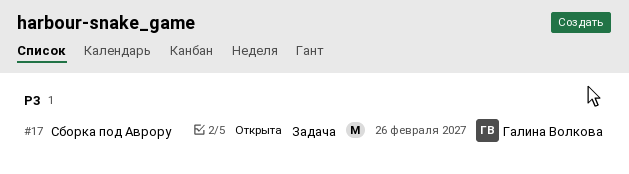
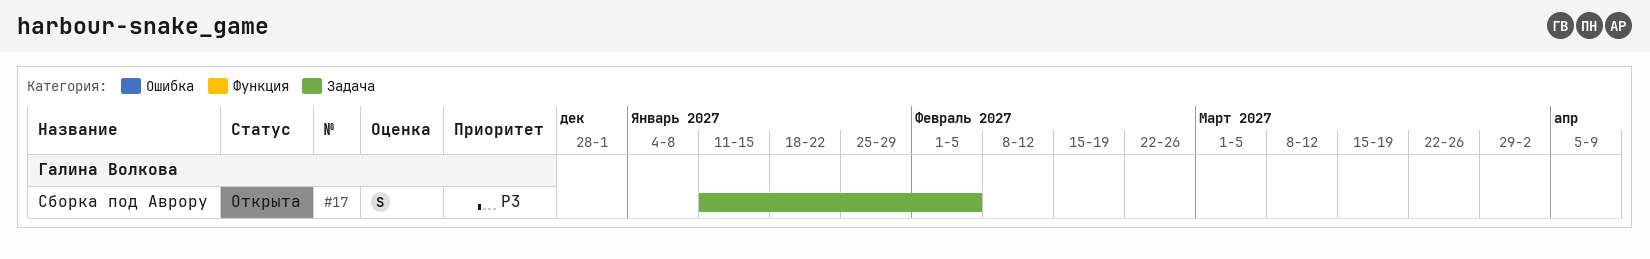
#17, estimate: M -> S
#17, due: Feb 26 -> Feb 5

